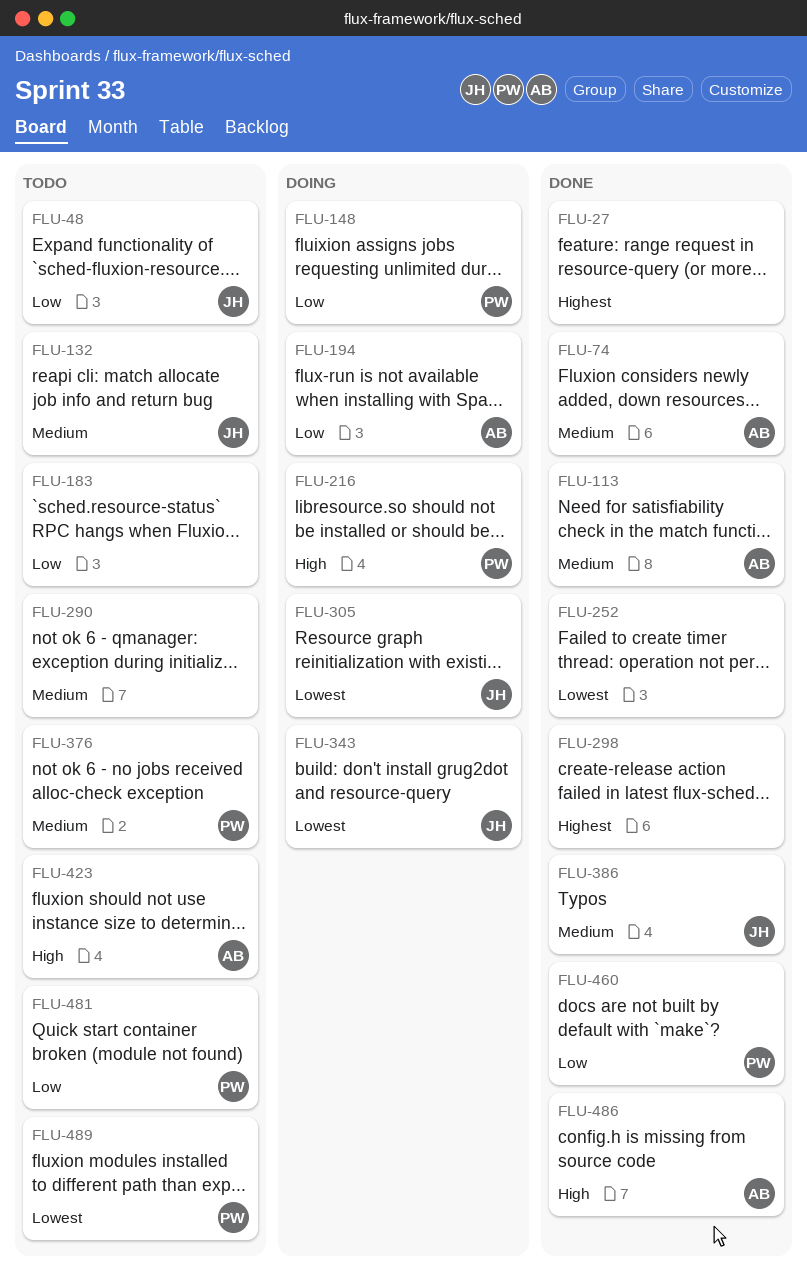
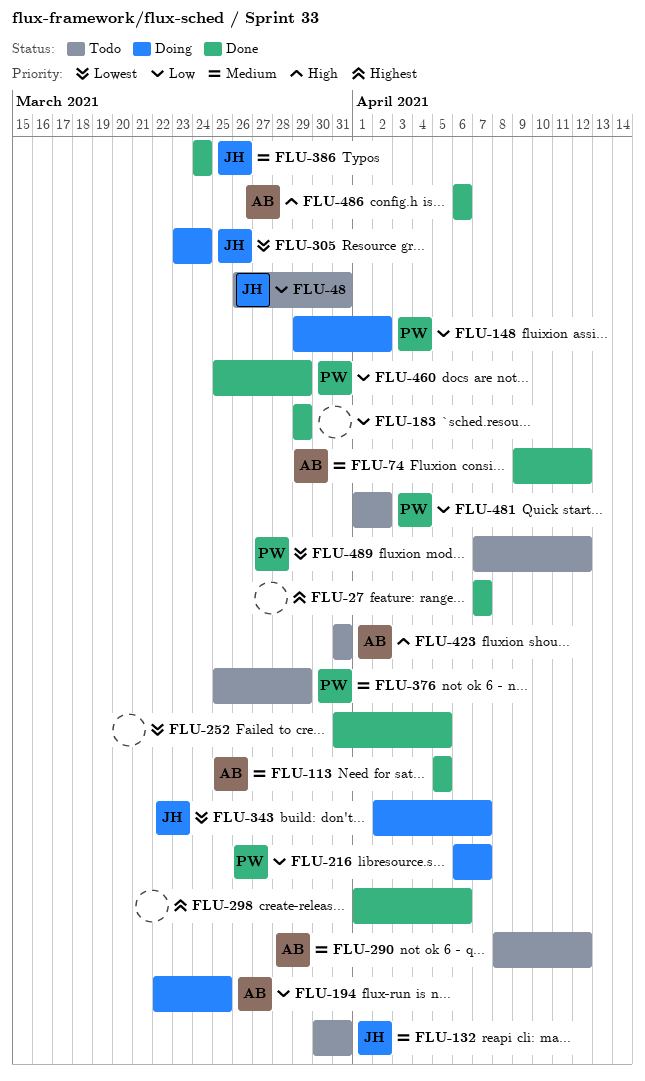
FLU-183, status: Todo -> Done
FLU-216, priority: High -> Low
FLU-290, owner: none -> AB

